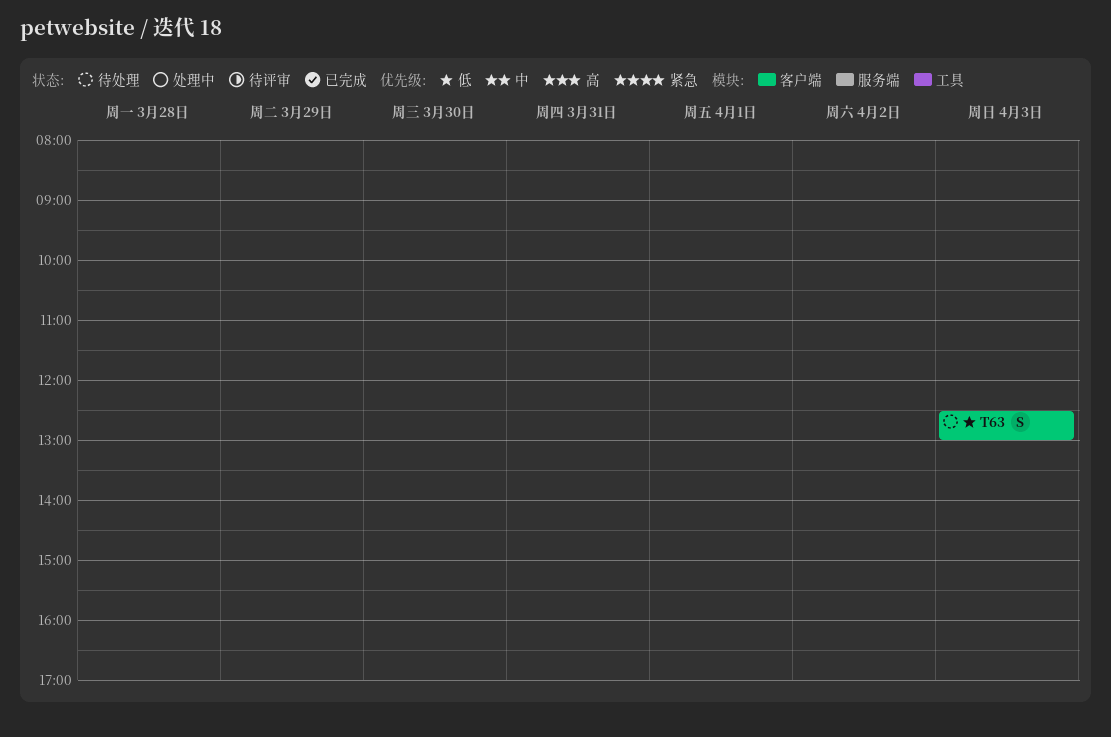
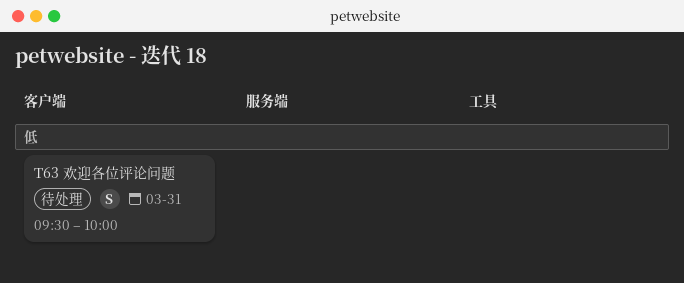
T63, day: Apr 3 -> Mar 31
T63, begins: 12:30 -> 09:30
T63, ends: 13:00 -> 10:00

